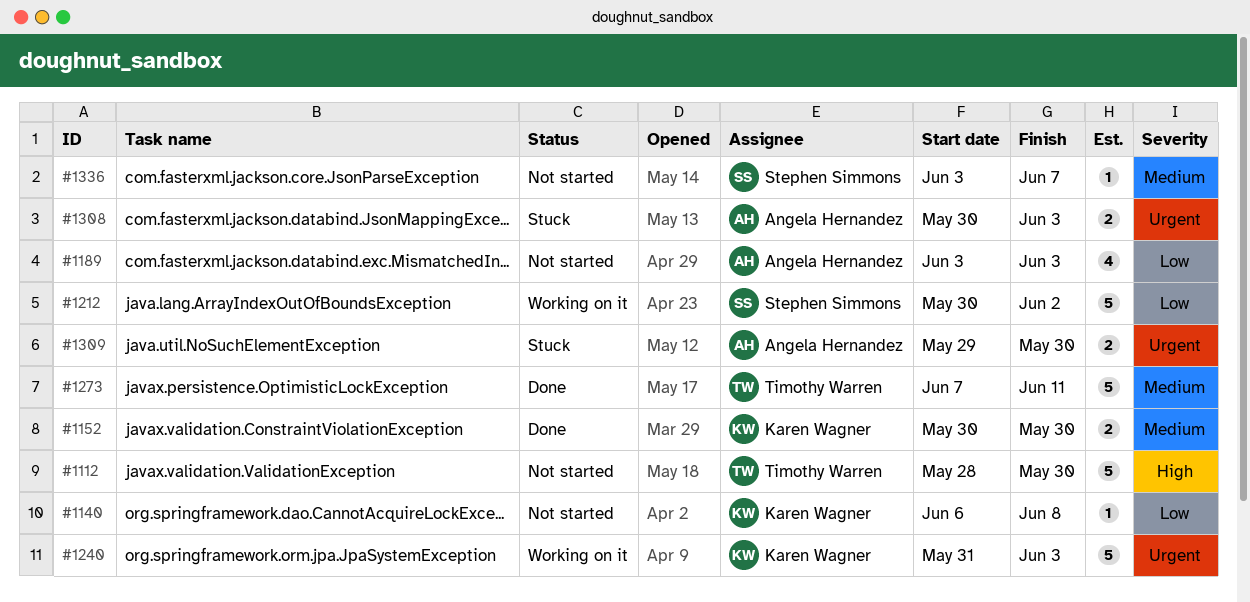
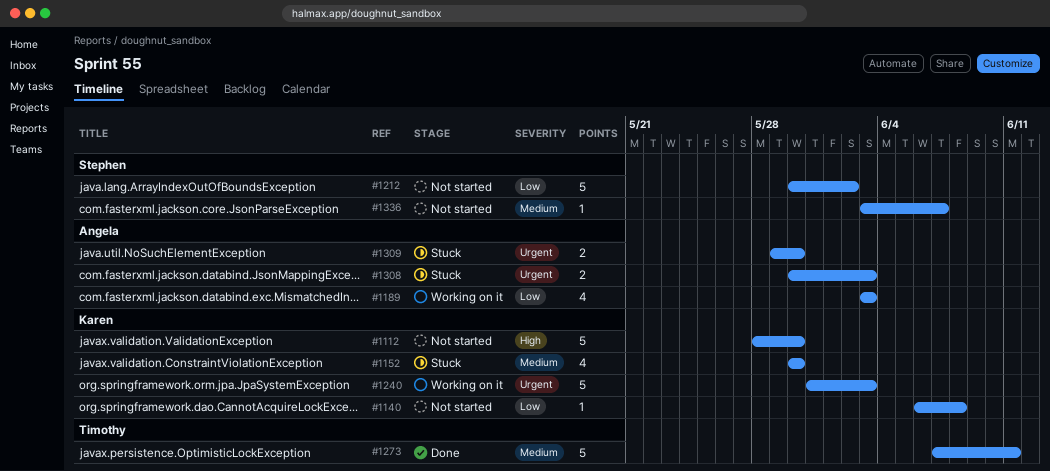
#1112, owner: Timothy Warren -> Karen Wagner
#1152, status: Done -> Stuck
#1152, estimate: 2 -> 4
#1189, status: Not started -> Working on it
#1212, status: Working on it -> Not started

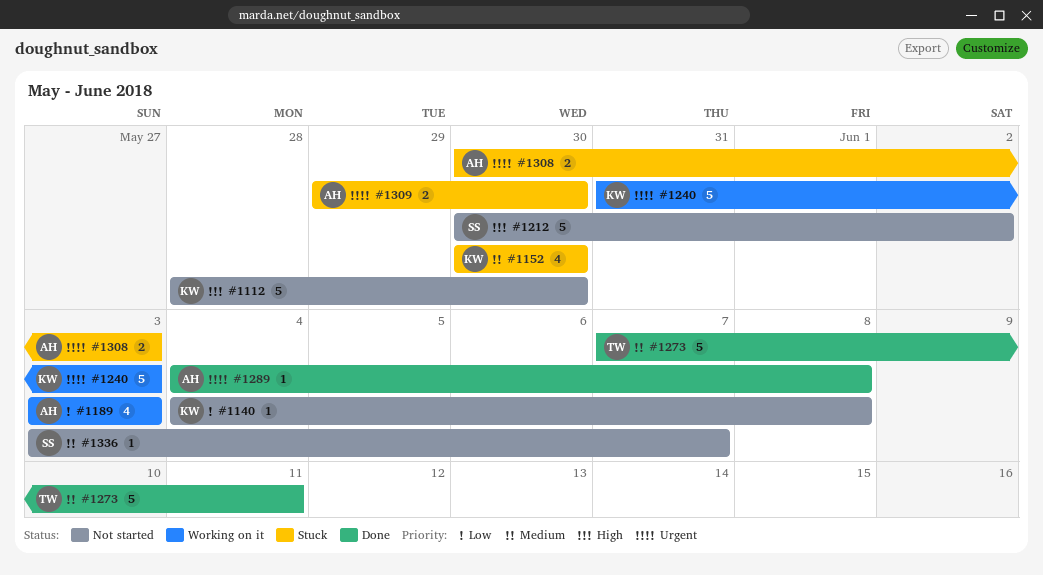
#1140, start: Jun 6 -> Jun 4
#1212, priority: Low -> High
#1289: none -> present

